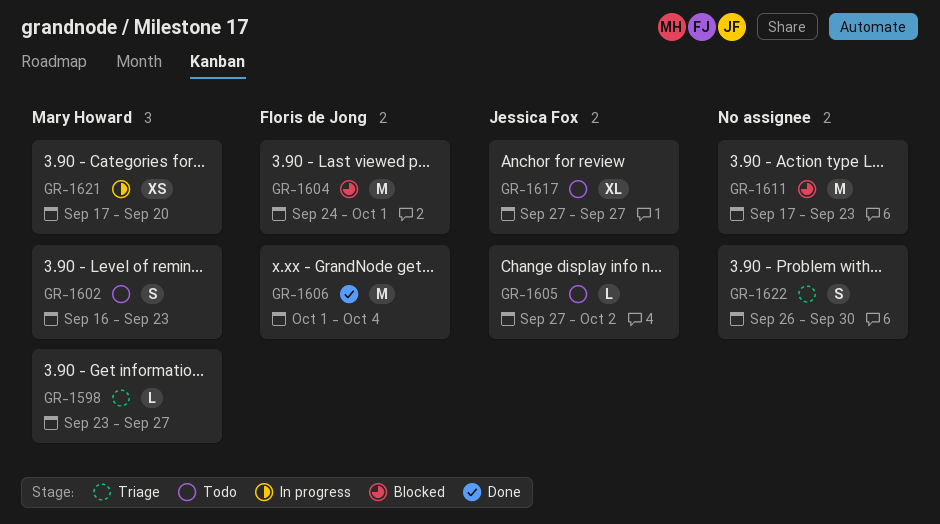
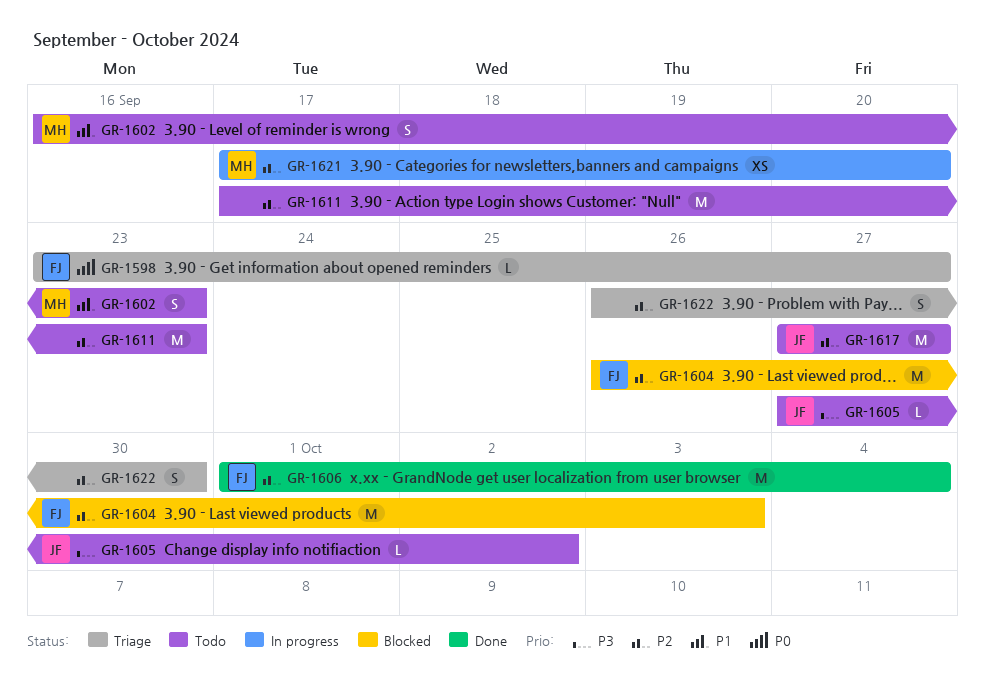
GR-1598, owner: Mary Howard -> Floris de Jong
GR-1604, start: Sep 24 -> Sep 26
GR-1604, due: Oct 1 -> Oct 3
GR-1611, status: Blocked -> Todo
GR-1617, estimate: XL -> M

